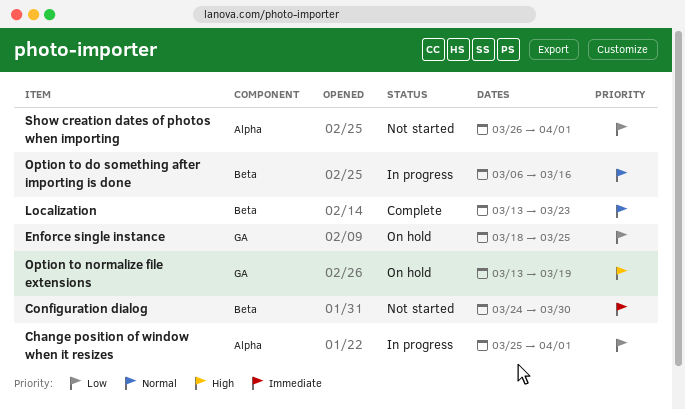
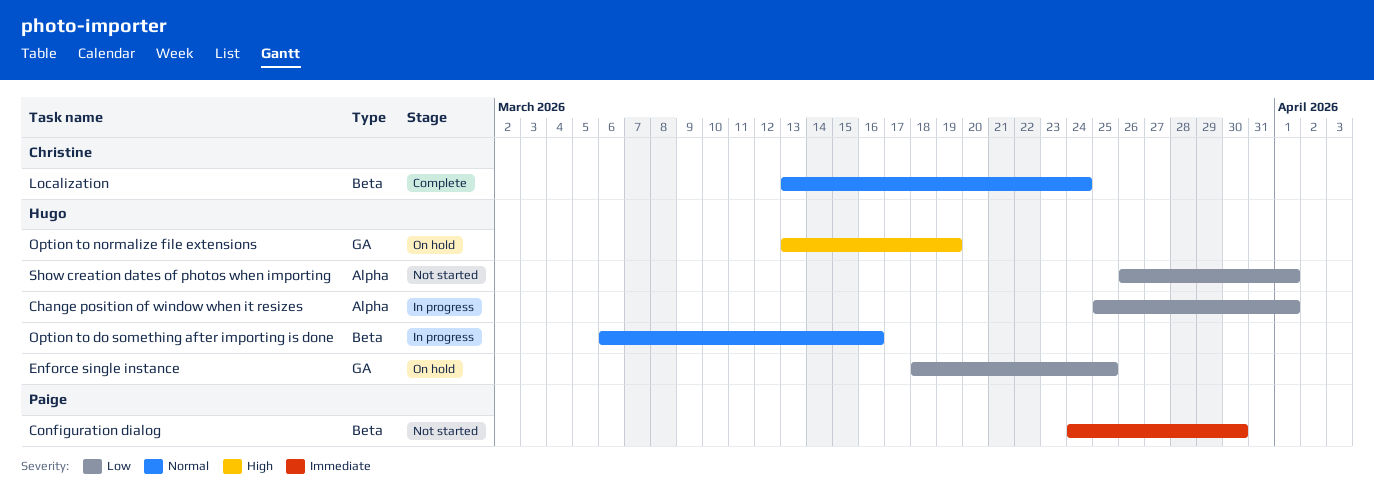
Localization, due: Mar 23 -> Mar 24

